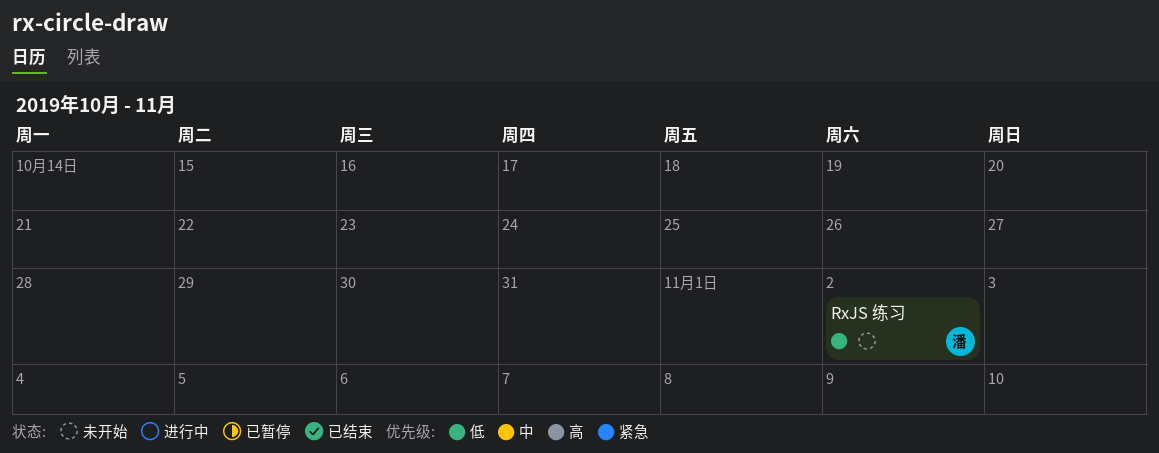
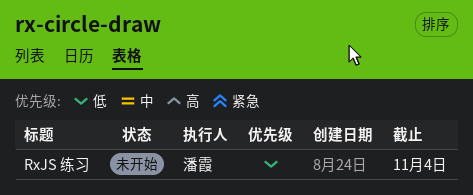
RxJS 练习, due: Nov 2 -> Nov 4

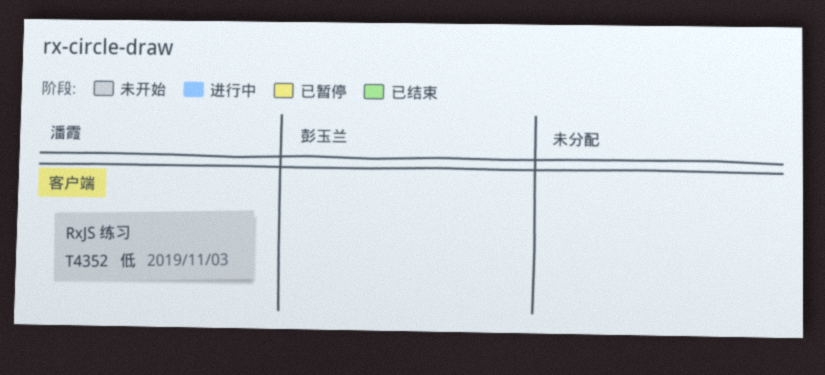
RxJS 练习, due: Nov 4 -> Nov 3

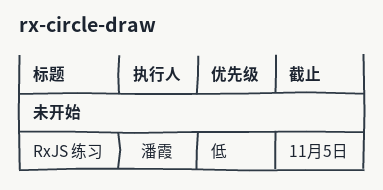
RxJS 练习, due: Nov 3 -> Nov 5

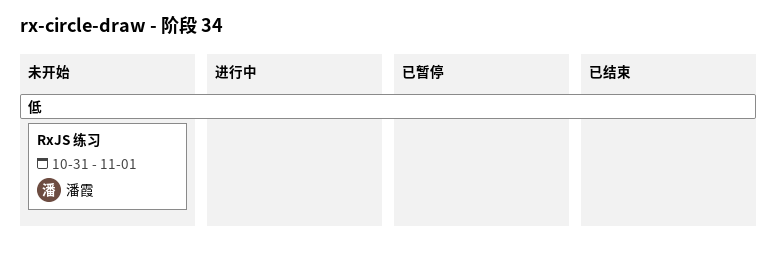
RxJS 练习, due: Nov 5 -> Nov 1

